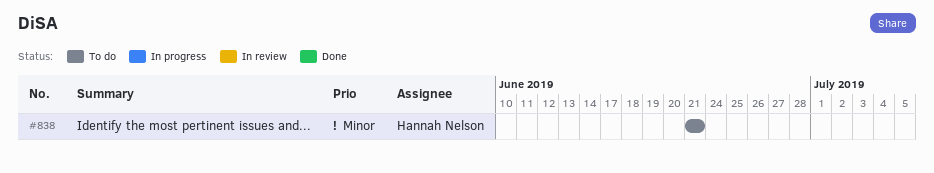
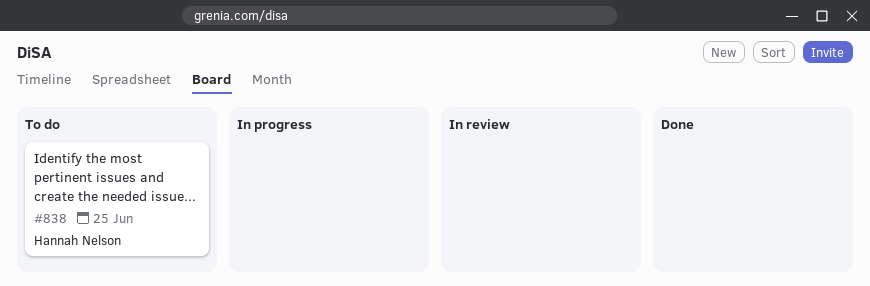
#838, due: Jun 21 -> Jun 25

